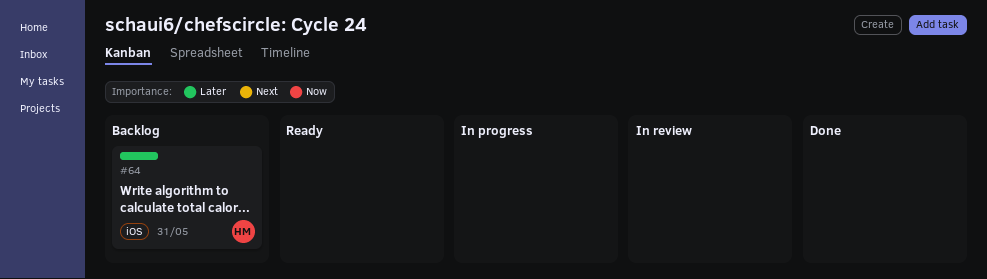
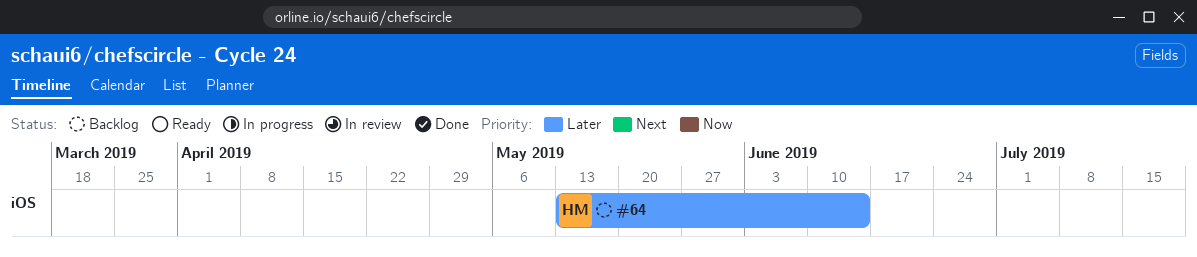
#64, due: May 31 -> Jun 14

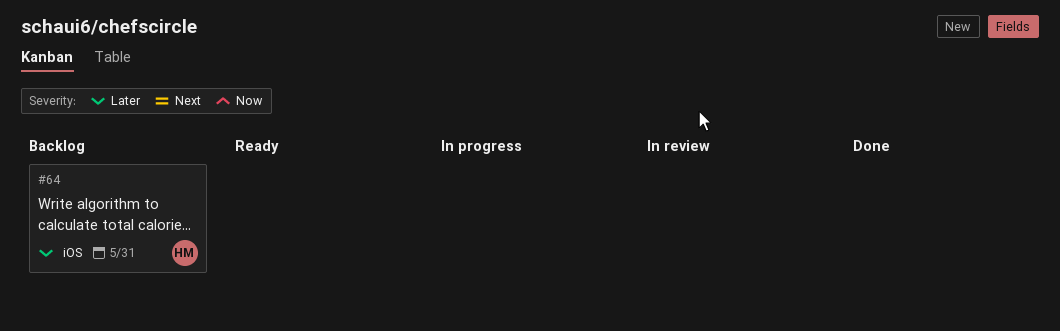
#64, due: Jun 14 -> May 31

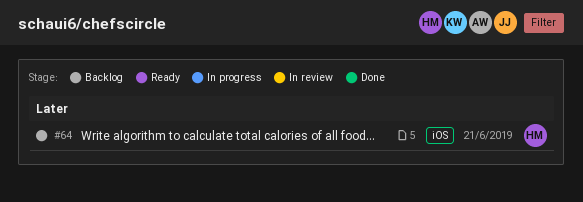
#64, due: May 31 -> Jun 21

